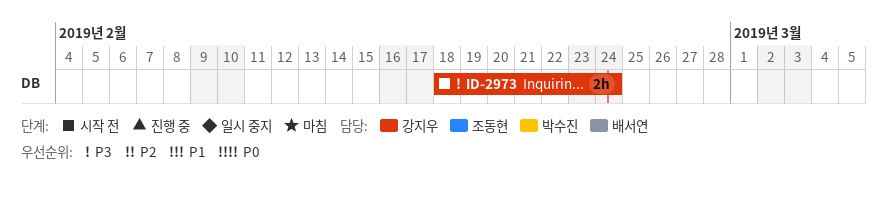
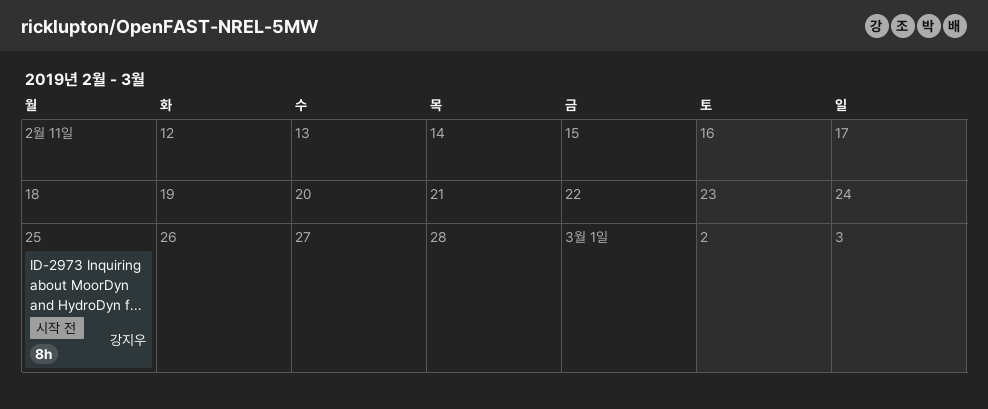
ID-2973, estimate: 2h -> 8h
ID-2973, due: Feb 24 -> Feb 25

